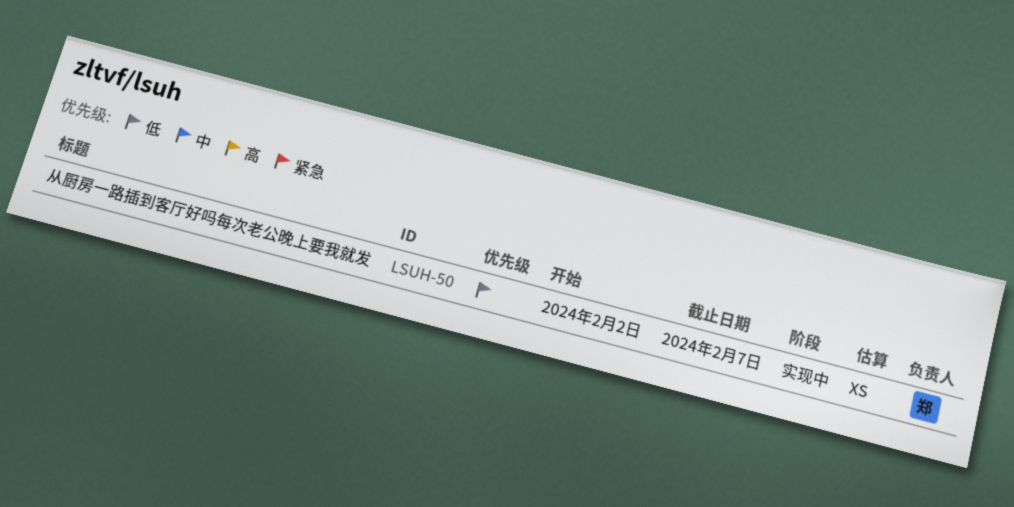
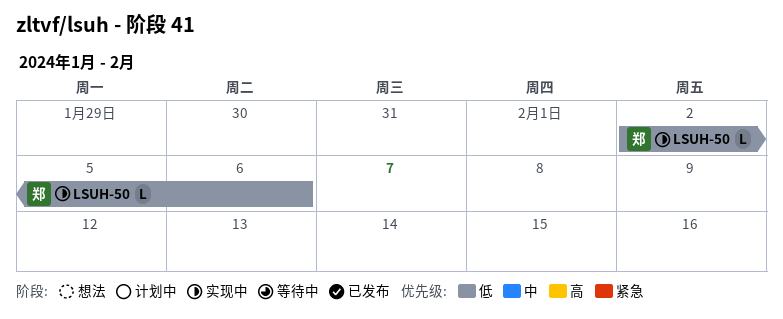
LSUH-50, estimate: XS -> L
LSUH-50, due: Feb 7 -> Feb 6

